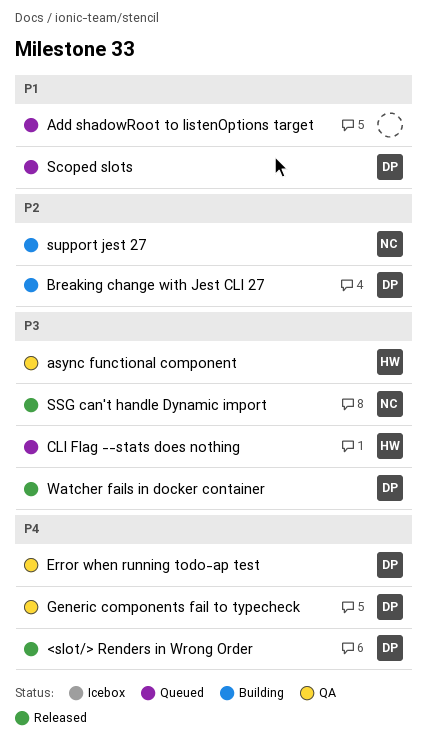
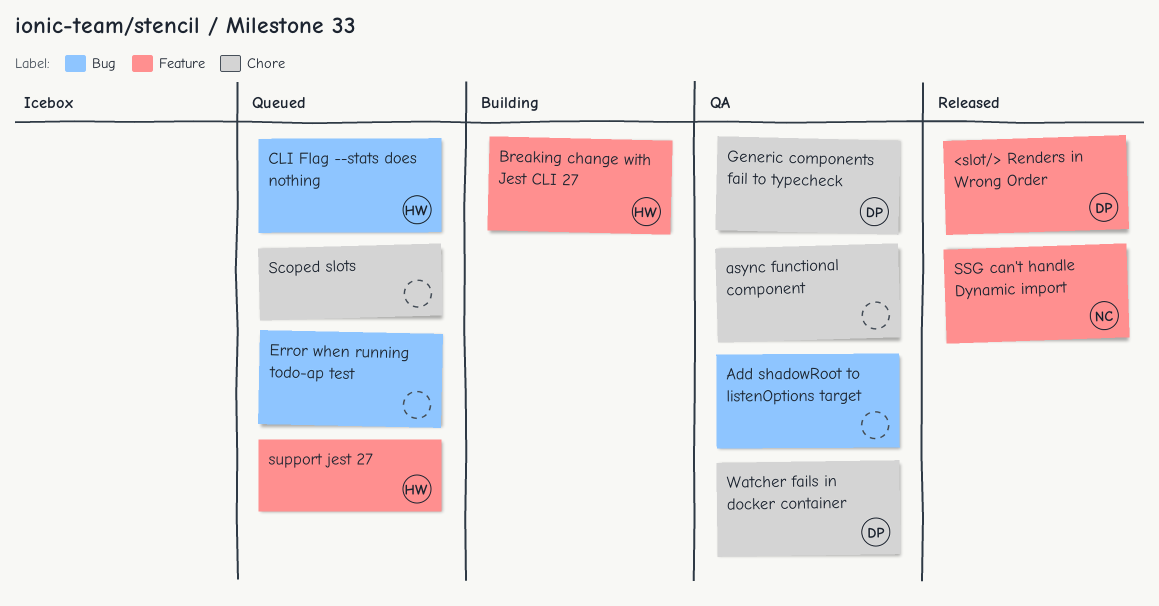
Add shadowRoot to listenOptions target, status: Queued -> QA
async functional component, owner: HW -> none
Breaking change with Jest CLI 27, owner: DP -> HW
Error when running todo-ap test, status: QA -> Queued
Error when running todo-ap test, owner: DP -> none
Scoped slots, owner: DP -> none
support jest 27, status: Building -> Queued
support jest 27, owner: NC -> HW
Watcher fails in docker container, status: Released -> QA

